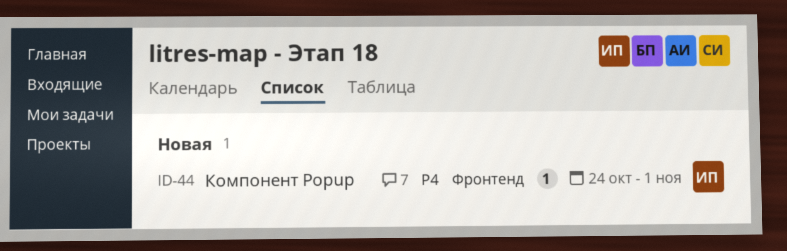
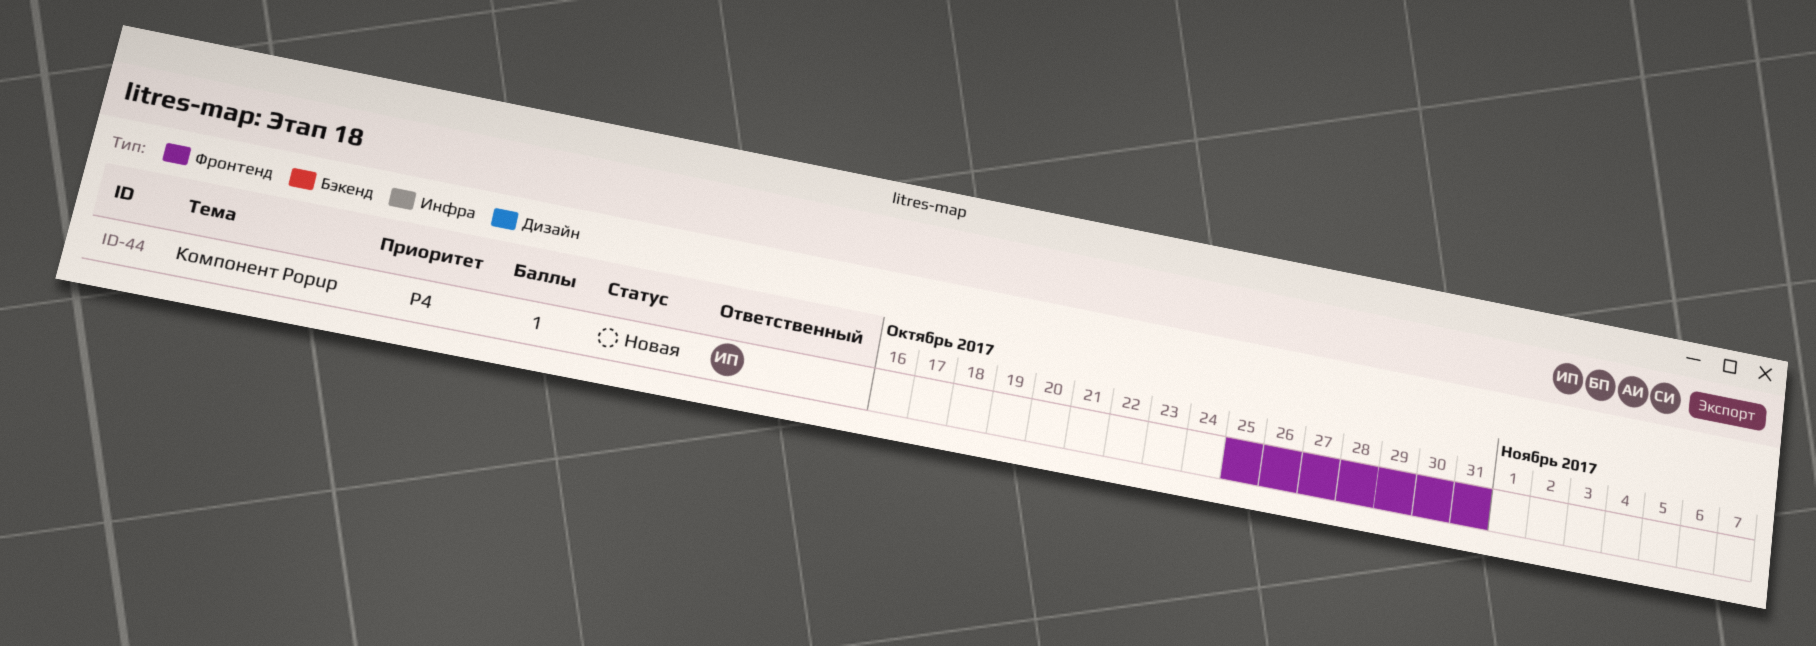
ID-44, start: Oct 24 -> Oct 25
ID-44, due: Nov 1 -> Oct 31

